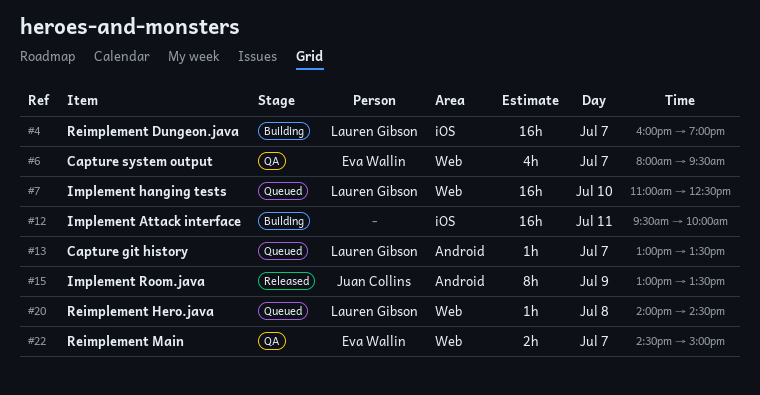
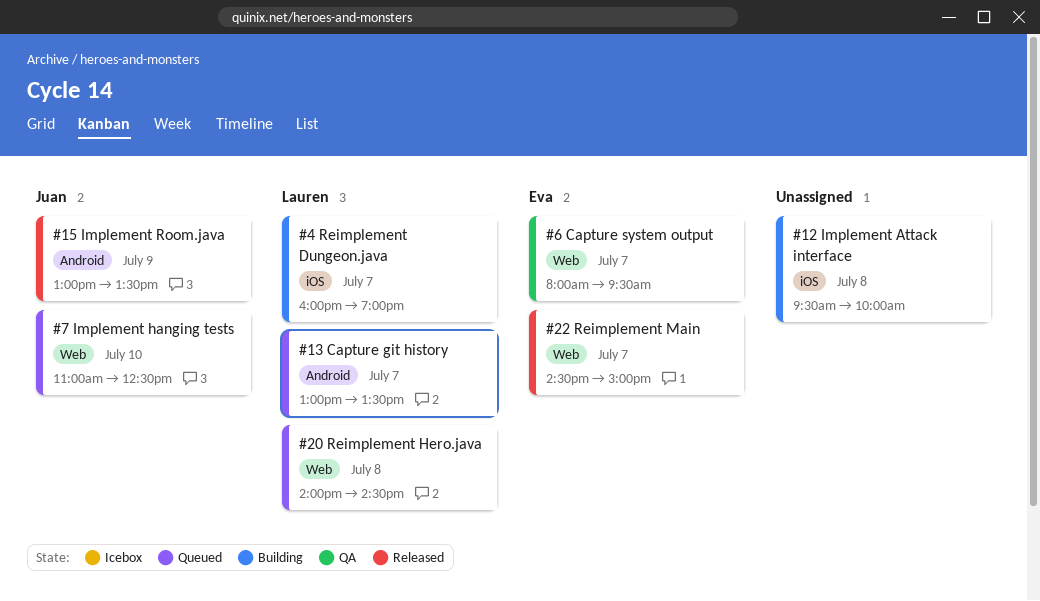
#7, owner: Lauren Gibson -> Juan Collins
#12, day: Jul 11 -> Jul 8
#22, status: QA -> Released

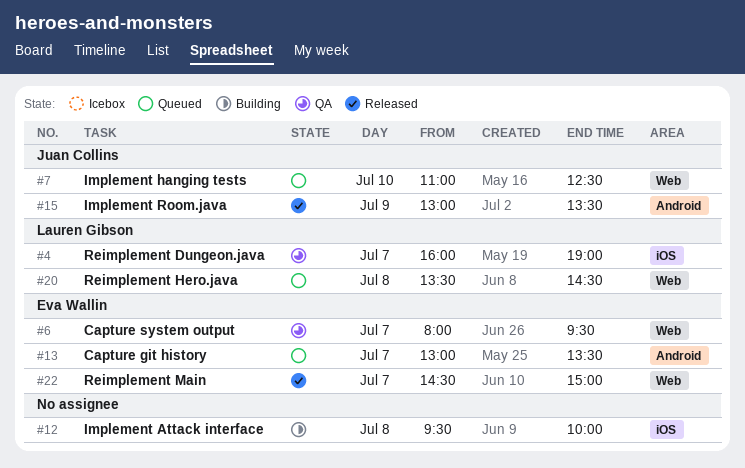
#4, status: Building -> QA
#13, owner: Lauren Gibson -> Eva Wallin
#20, begins: 14:00 -> 13:30

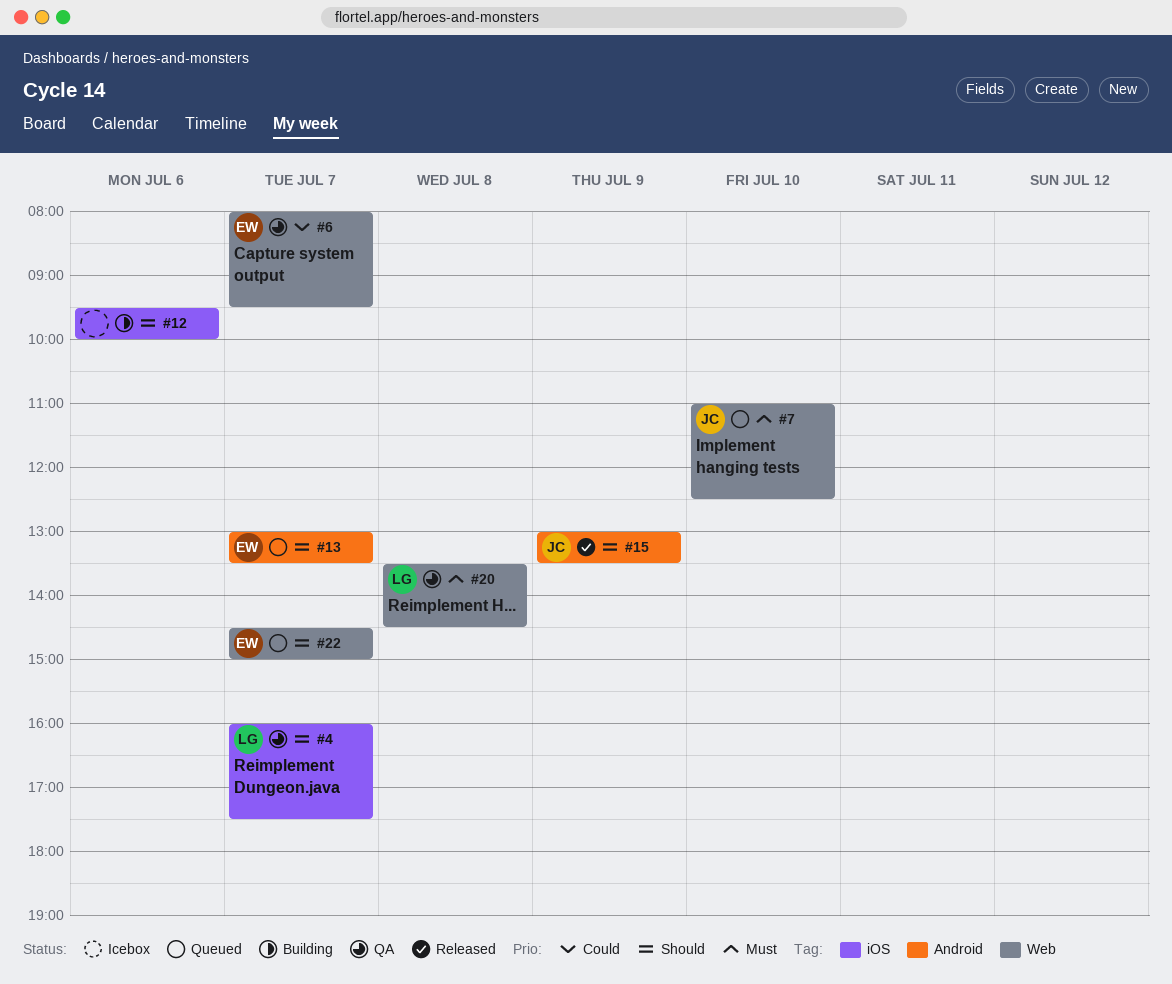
#4, ends: 19:00 -> 17:30
#12, day: Jul 8 -> Jul 6
#20, status: Queued -> QA
#22, status: Released -> Queued

